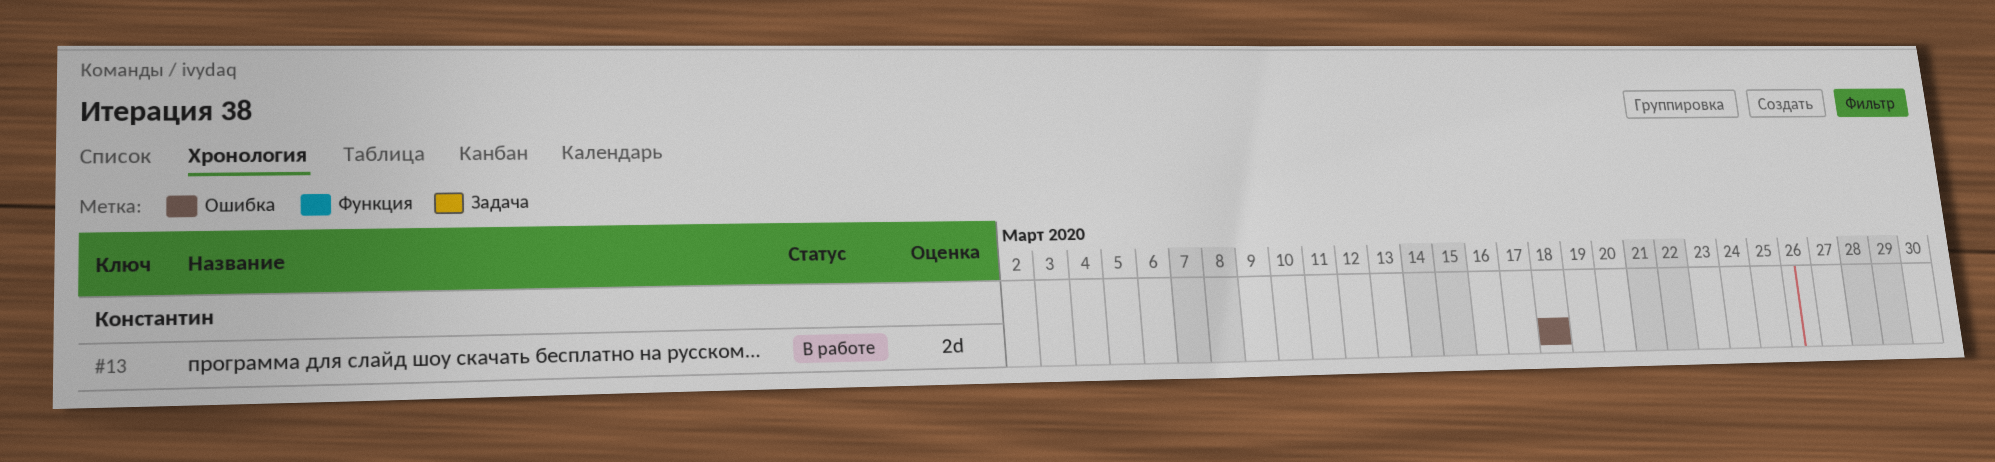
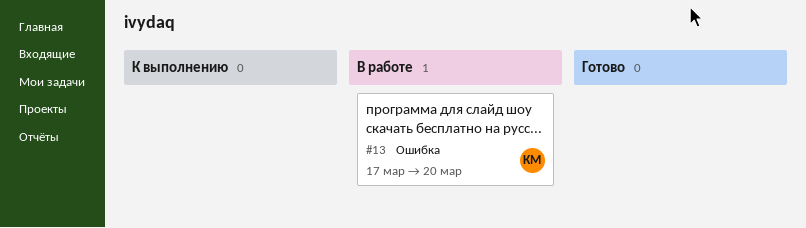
#13, start: Mar 18 -> Mar 17
#13, due: Mar 18 -> Mar 20

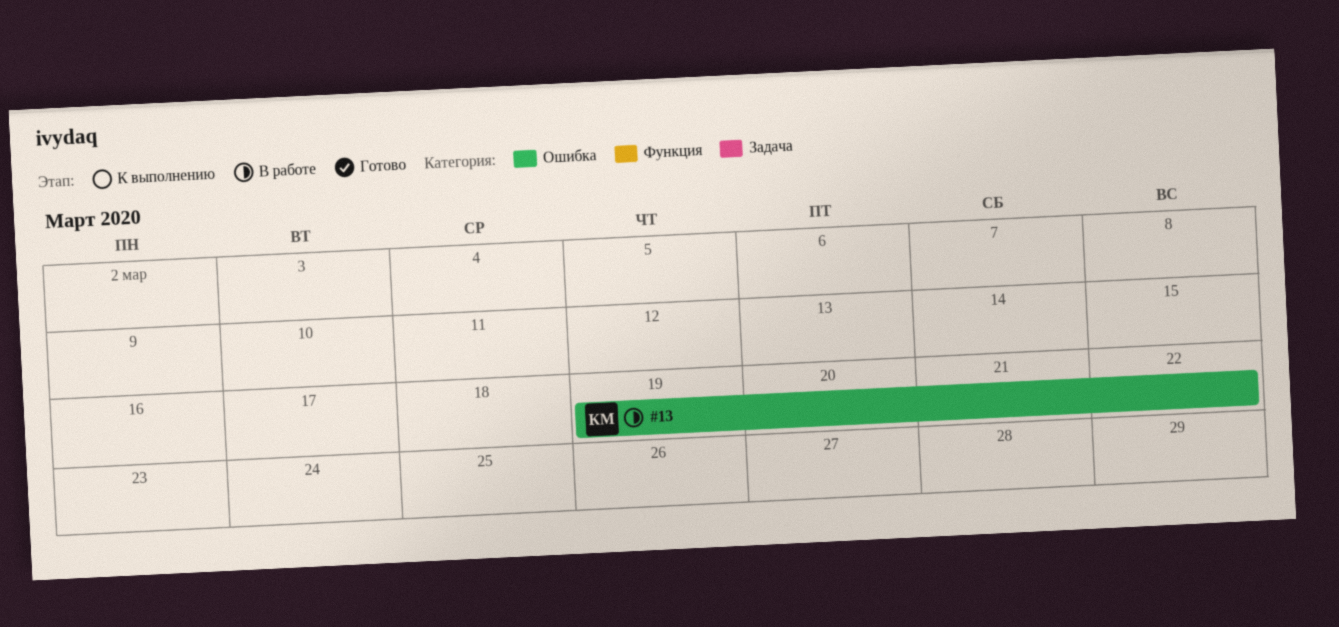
#13, start: Mar 17 -> Mar 19
#13, due: Mar 20 -> Mar 22

